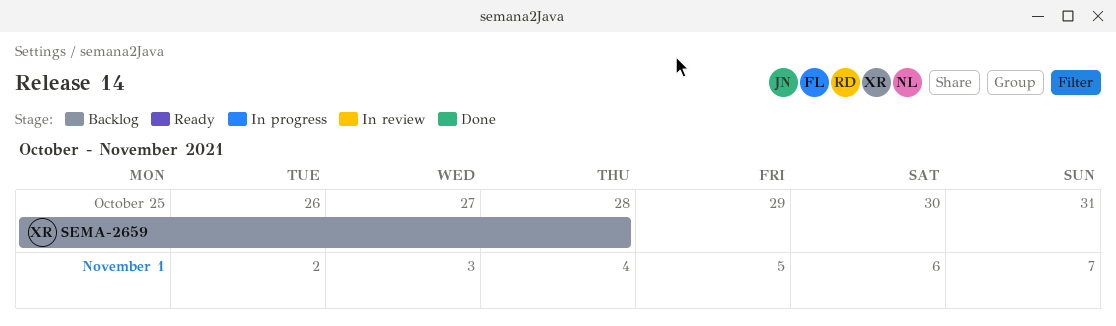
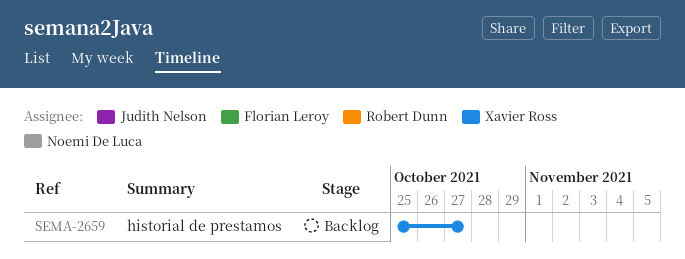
SEMA-2659, due: Oct 28 -> Oct 27

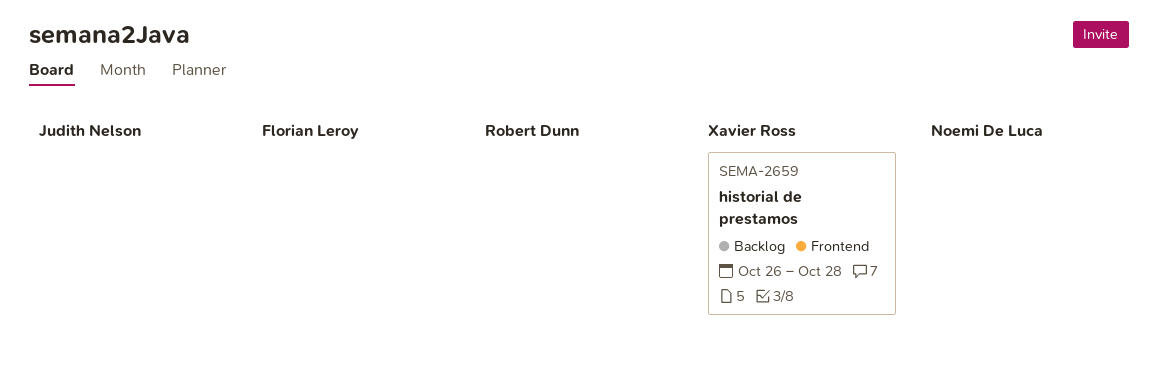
SEMA-2659, start: Oct 25 -> Oct 26
SEMA-2659, due: Oct 27 -> Oct 28

